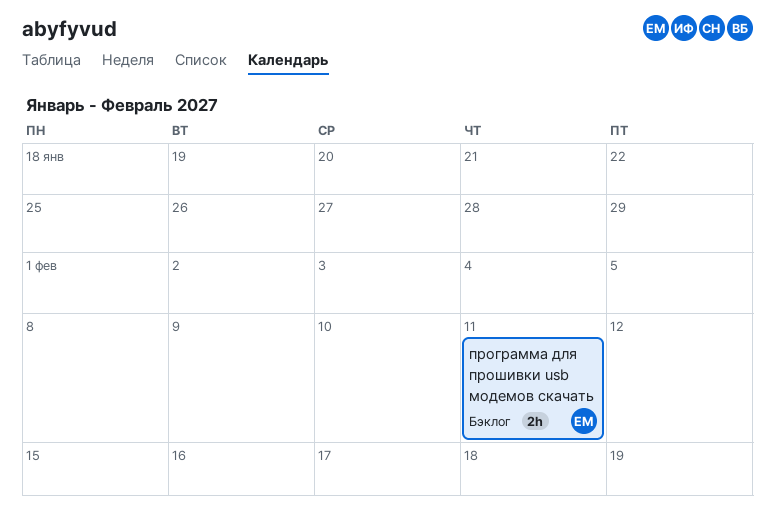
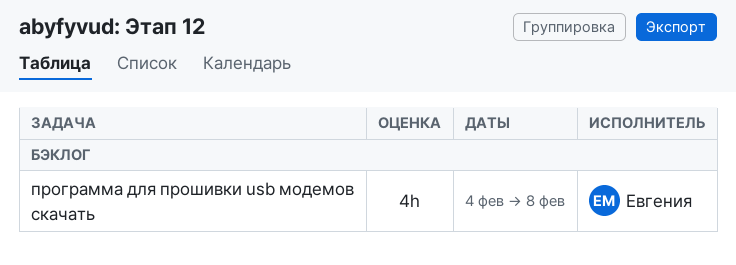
программа для прошивки usb модемов скачать, estimate: 2h -> 4h
программа для прошивки usb модемов скачать, due: Feb 11 -> Feb 8

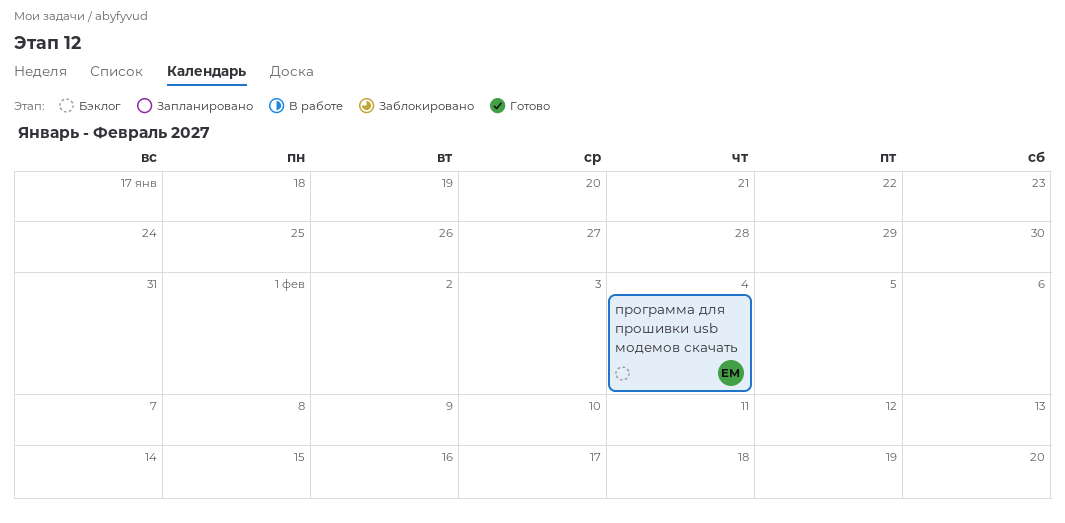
программа для прошивки usb модемов скачать, due: Feb 8 -> Feb 4

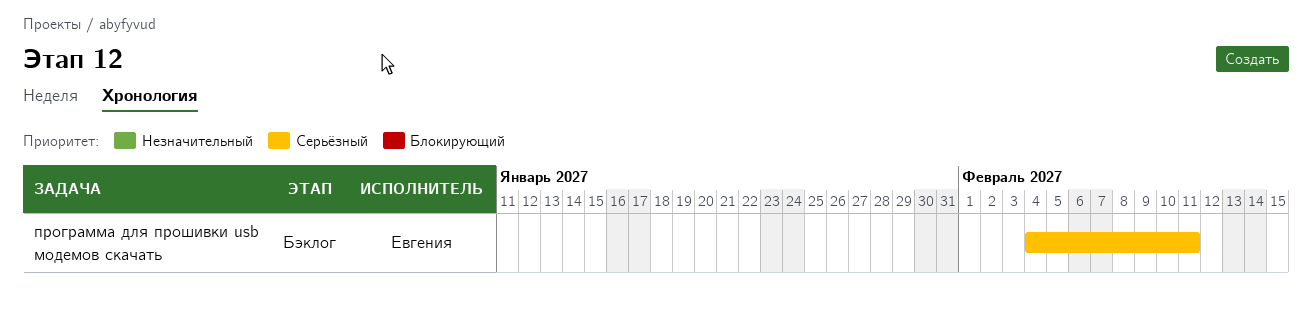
программа для прошивки usb модемов скачать, due: Feb 4 -> Feb 11

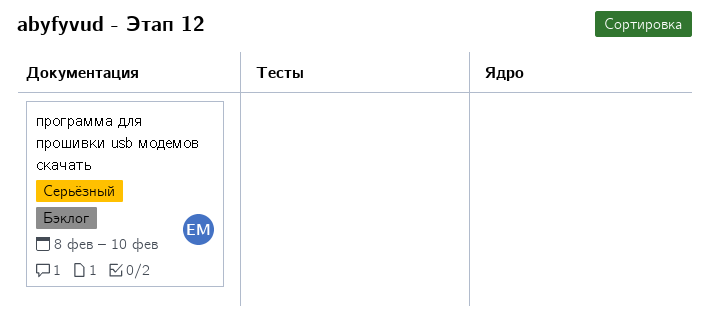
программа для прошивки usb модемов скачать, start: Feb 4 -> Feb 8
программа для прошивки usb модемов скачать, due: Feb 11 -> Feb 10

